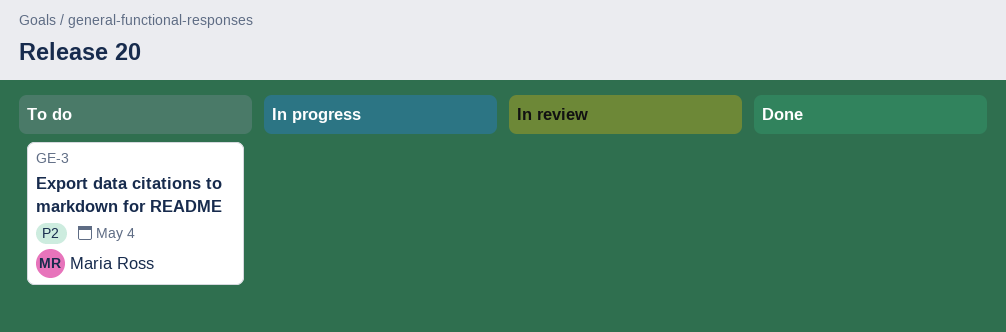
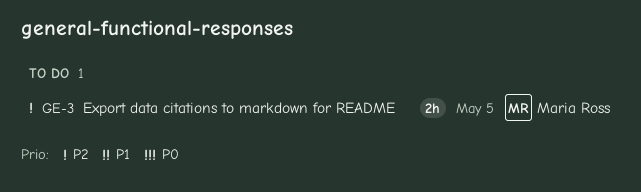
GE-3, due: May 4 -> May 5

